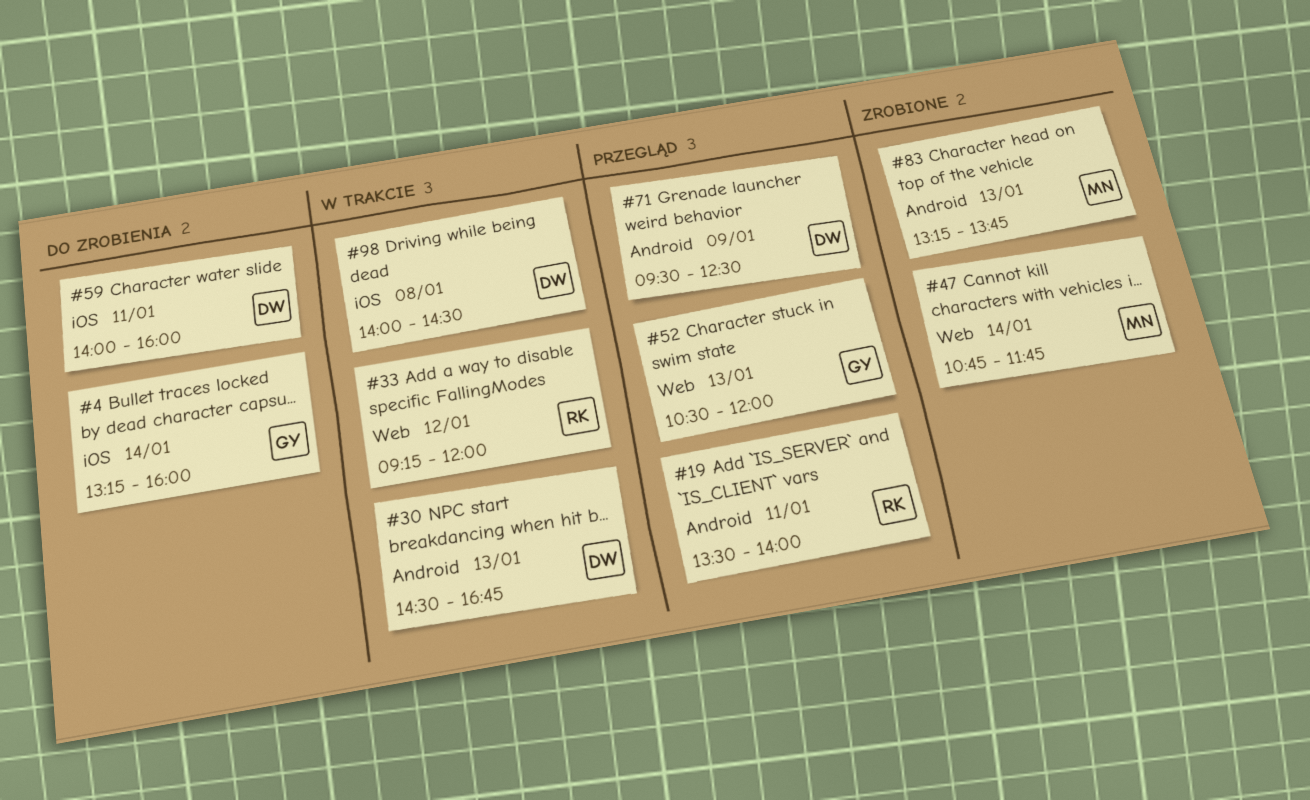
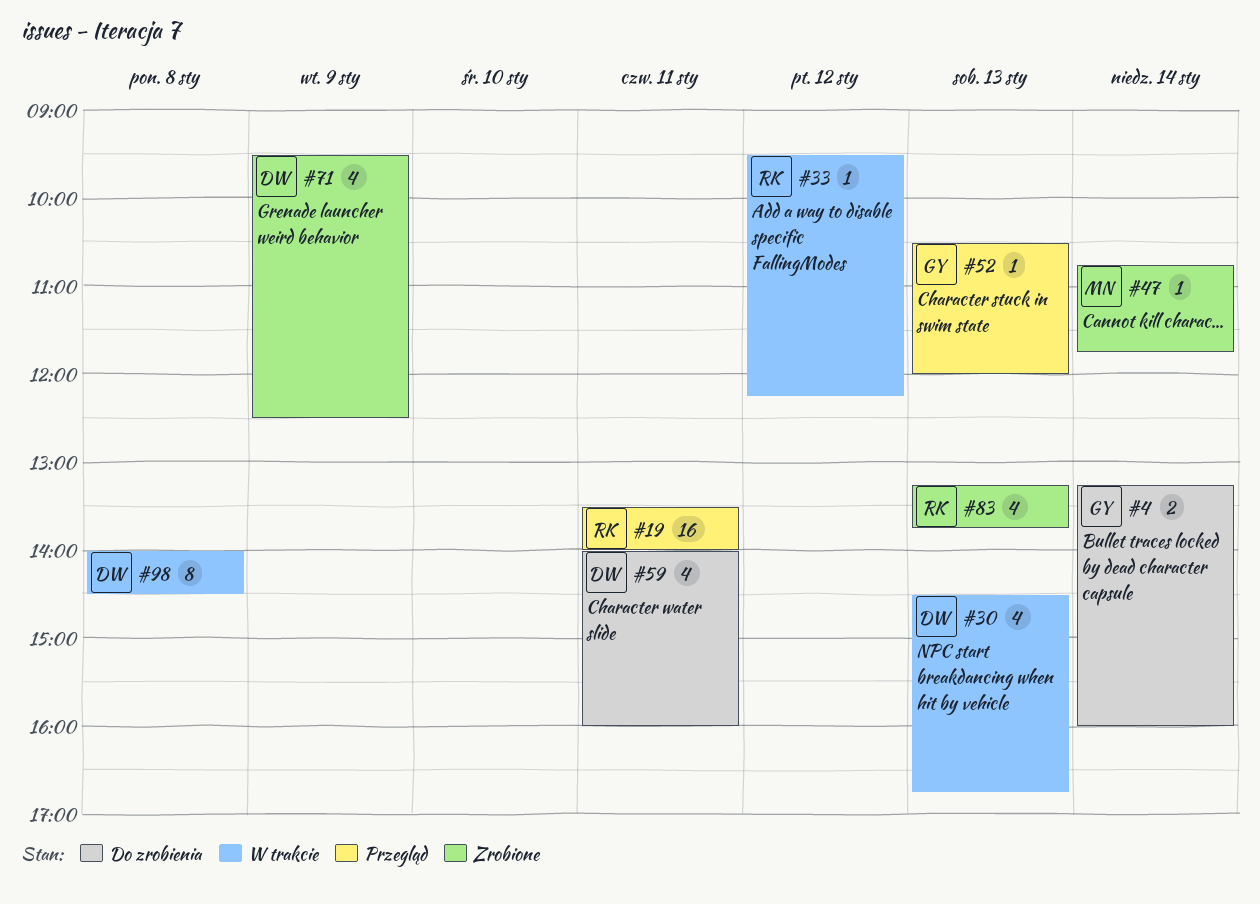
#33, begins: 09:15 -> 09:30
#33, ends: 12:00 -> 12:15
#71, status: Przegląd -> Zrobione
#83, owner: MN -> RK

